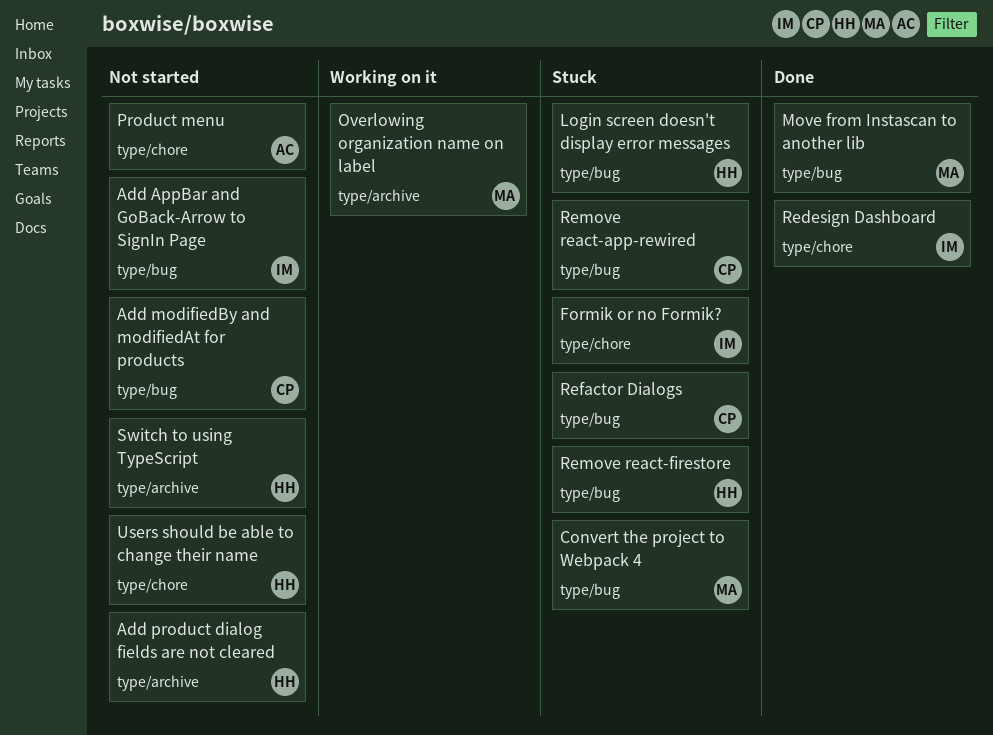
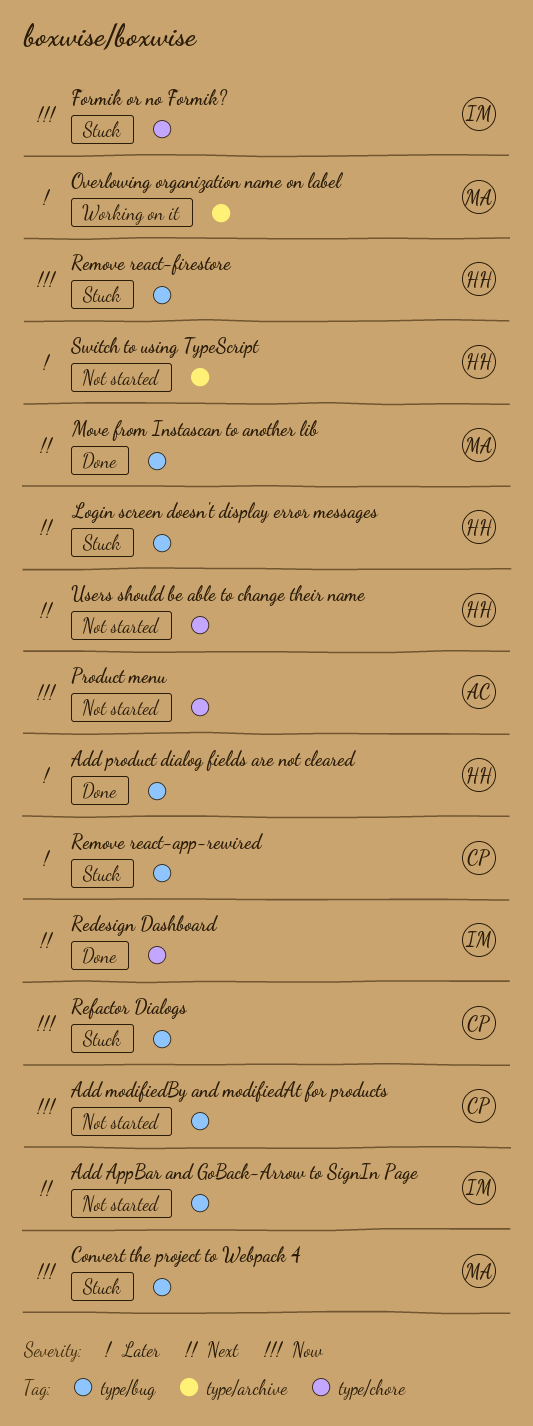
Add product dialog fields are not cleared, status: Not started -> Done
Add product dialog fields are not cleared, label: type/archive -> type/bug

